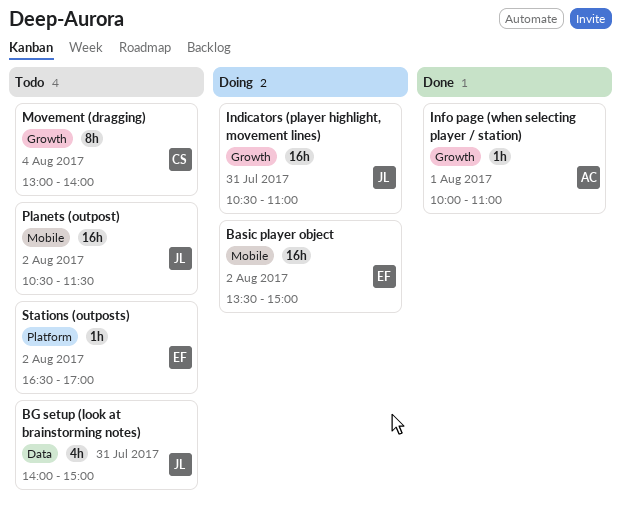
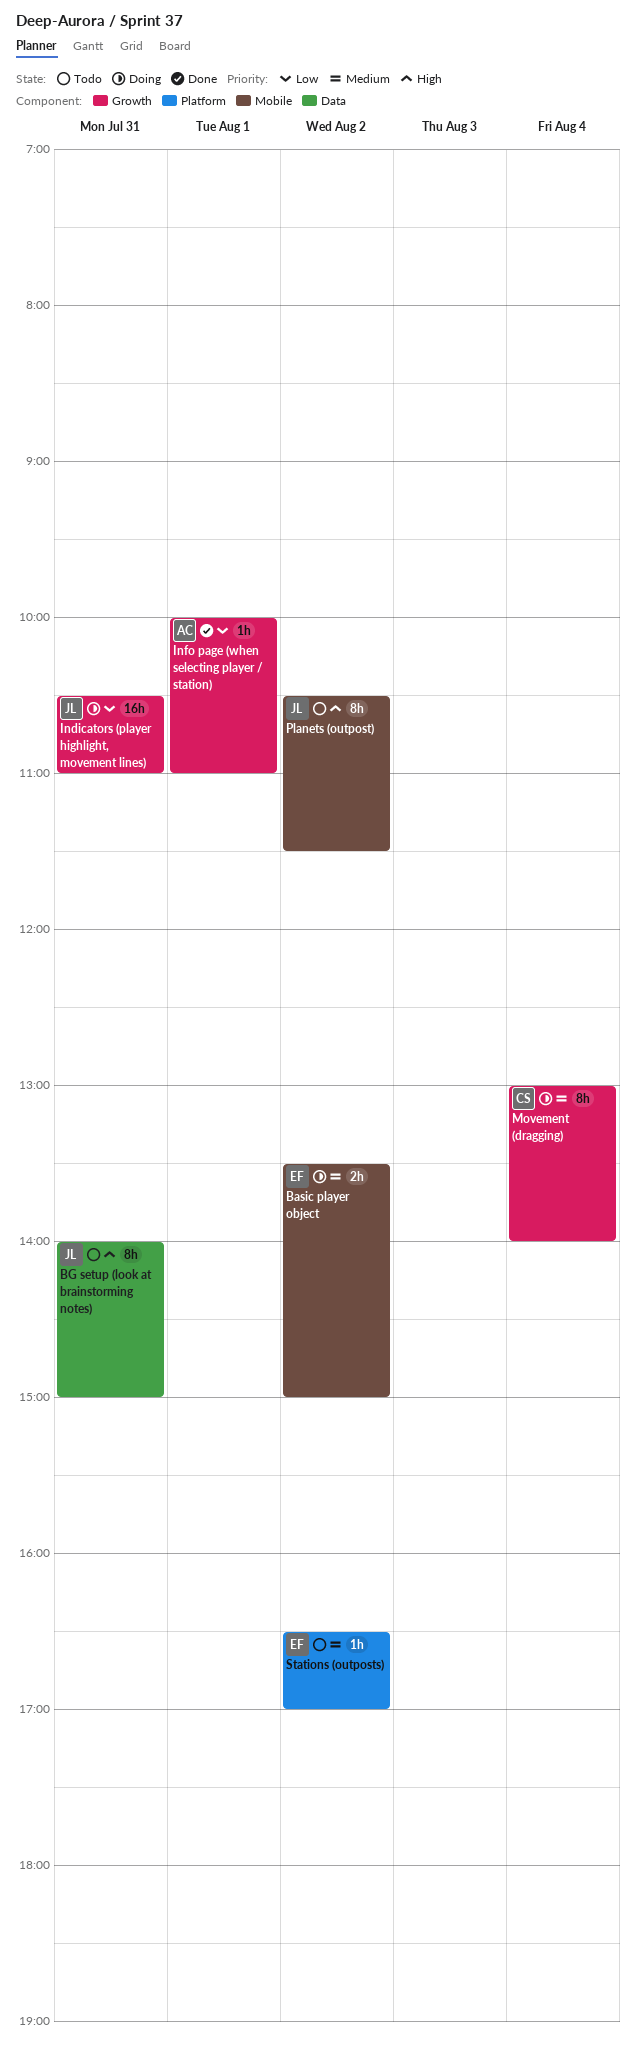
Basic player object, estimate: 16h -> 2h
BG setup (look at brainstorming notes), estimate: 4h -> 8h
Movement (dragging), status: Todo -> Doing
Planets (outpost), estimate: 16h -> 8h

